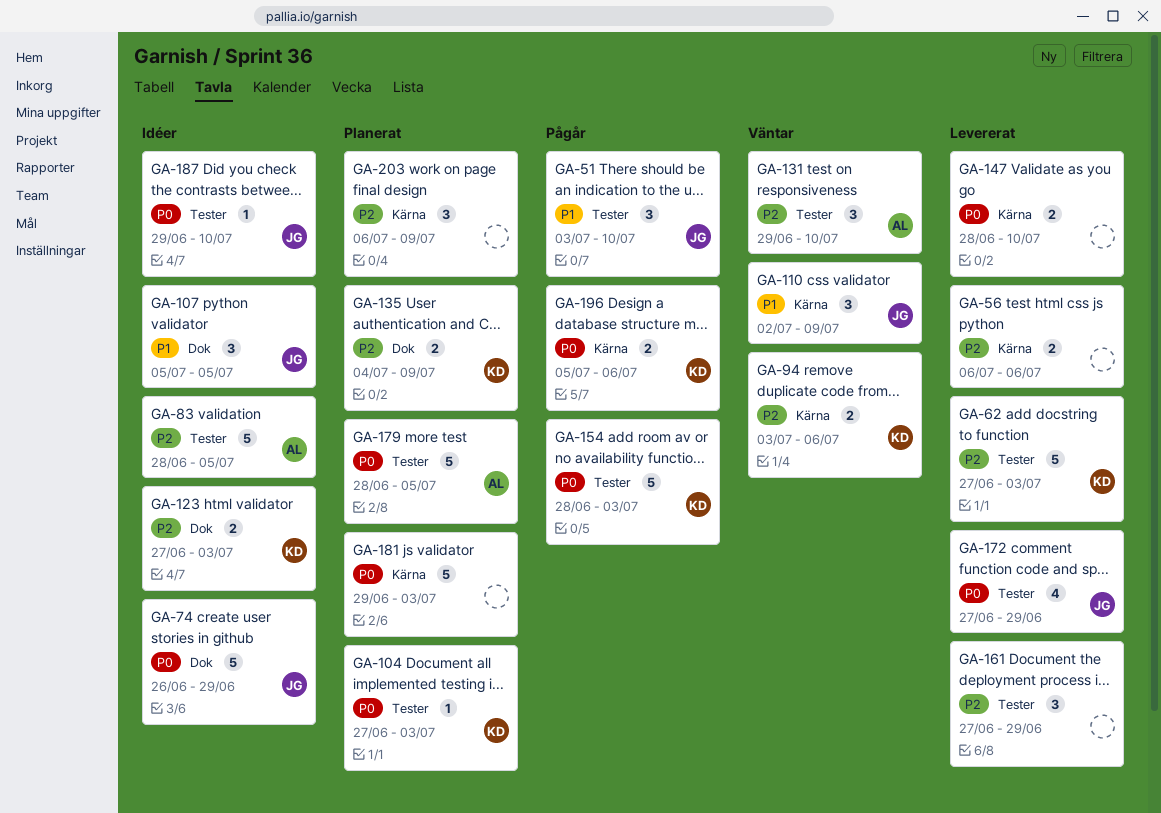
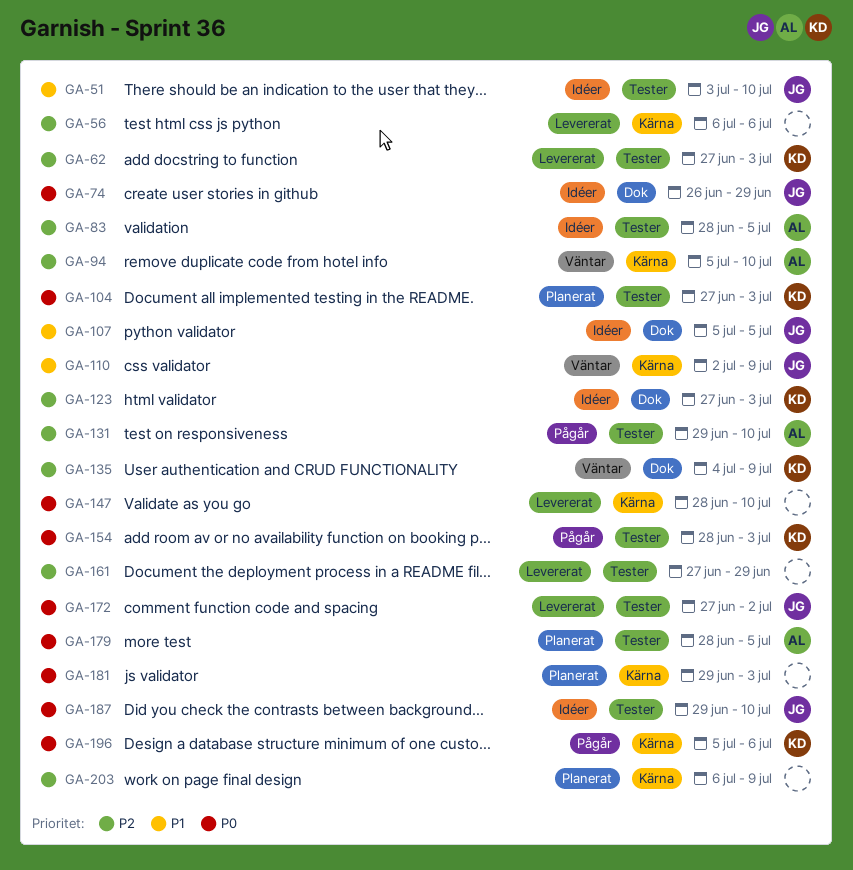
GA-51, status: Pågår -> Idéer
GA-94, owner: KD -> AL
GA-94, start: Jul 3 -> Jul 5
GA-94, due: Jul 6 -> Jul 10
GA-131, status: Väntar -> Pågår
GA-135, status: Planerat -> Väntar
GA-172, due: Jun 29 -> Jul 2

